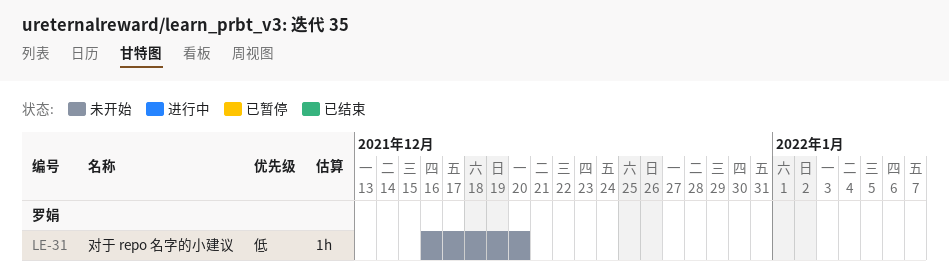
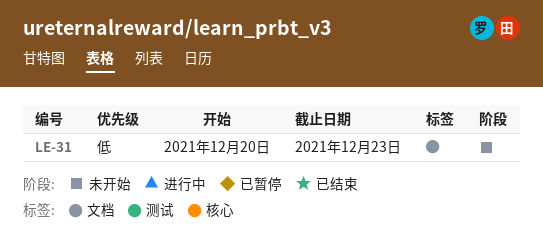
LE-31, start: Dec 16 -> Dec 20
LE-31, due: Dec 20 -> Dec 23

